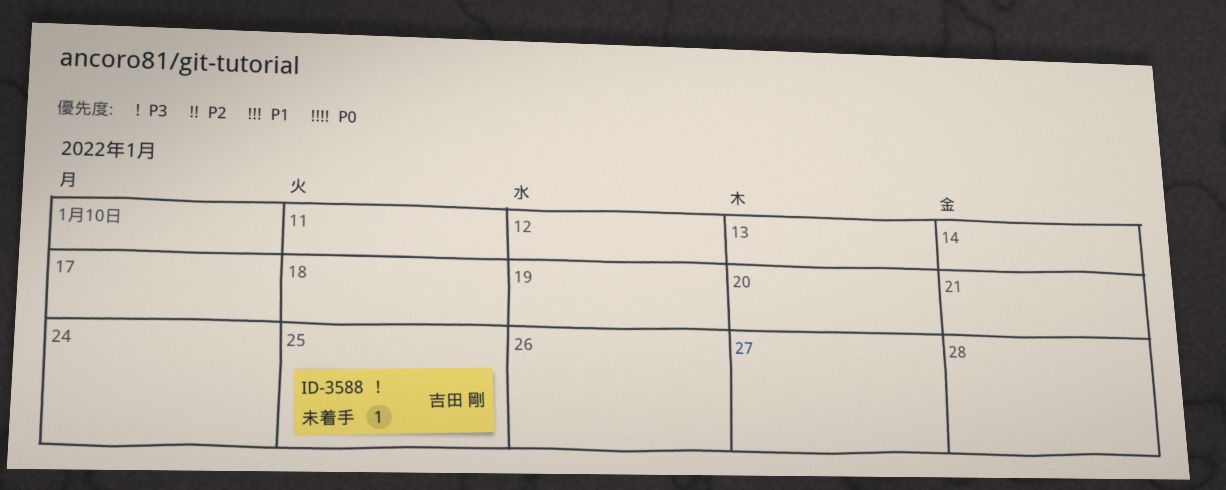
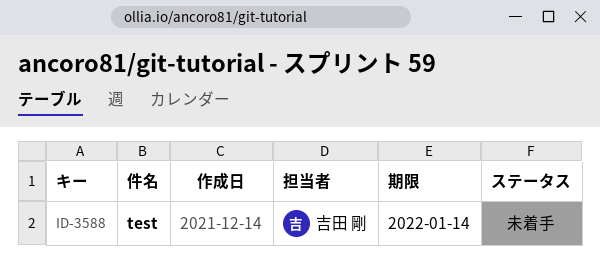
ID-3588, due: Jan 25 -> Jan 14

